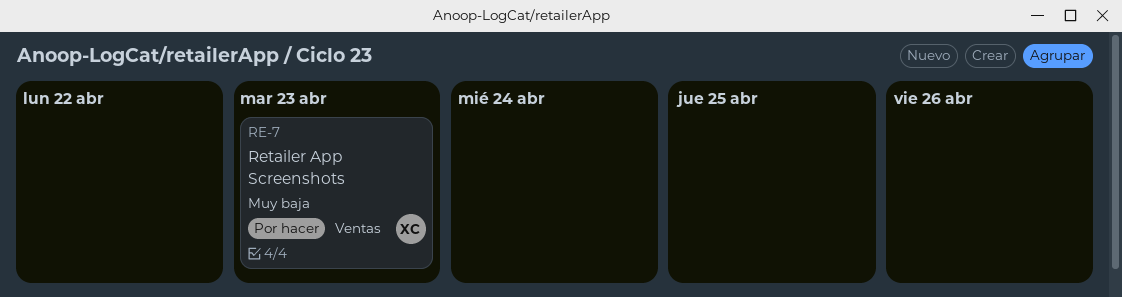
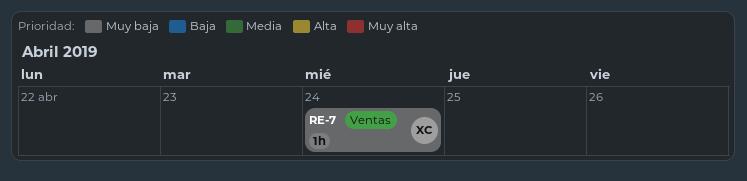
RE-7, due: Apr 23 -> Apr 24

